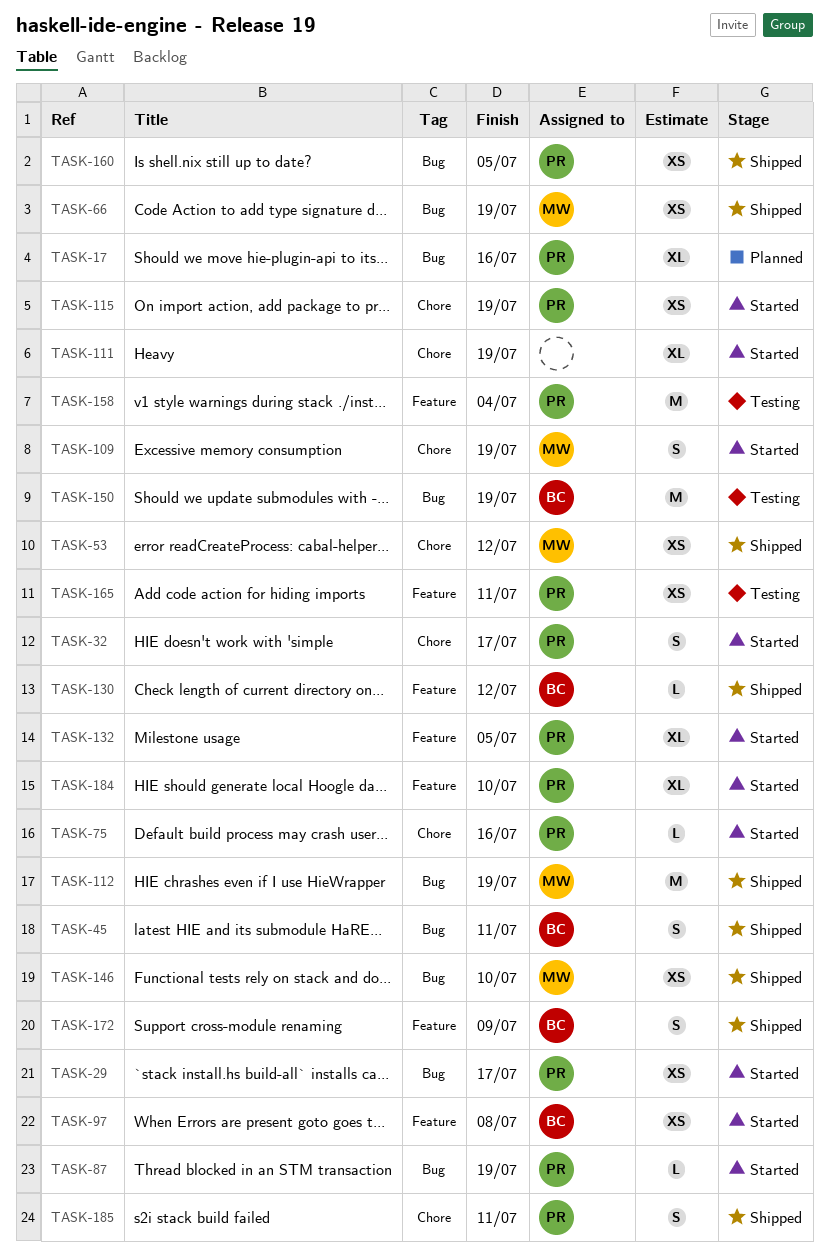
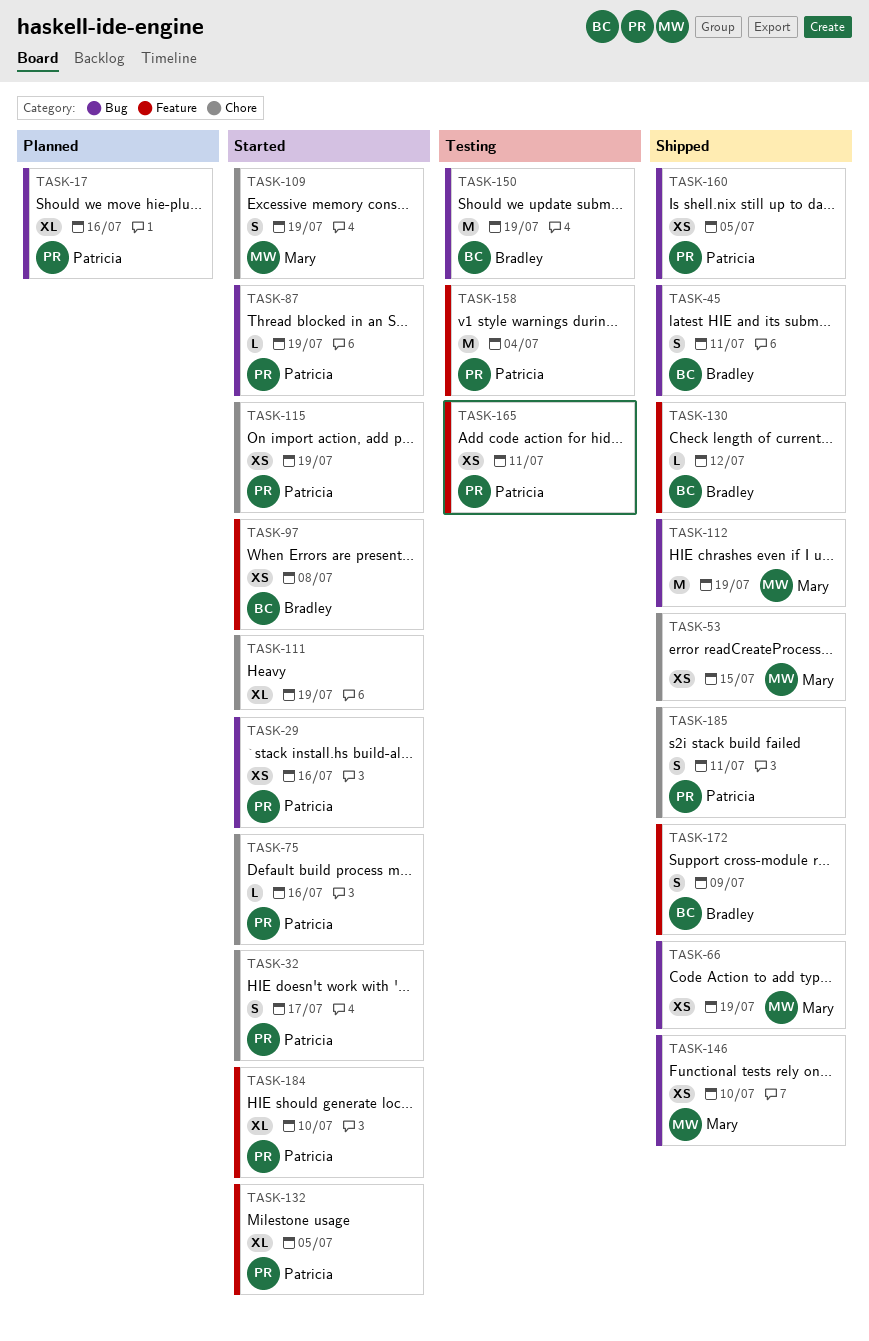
TASK-29, due: Jul 17 -> Jul 16
TASK-53, due: Jul 12 -> Jul 15

